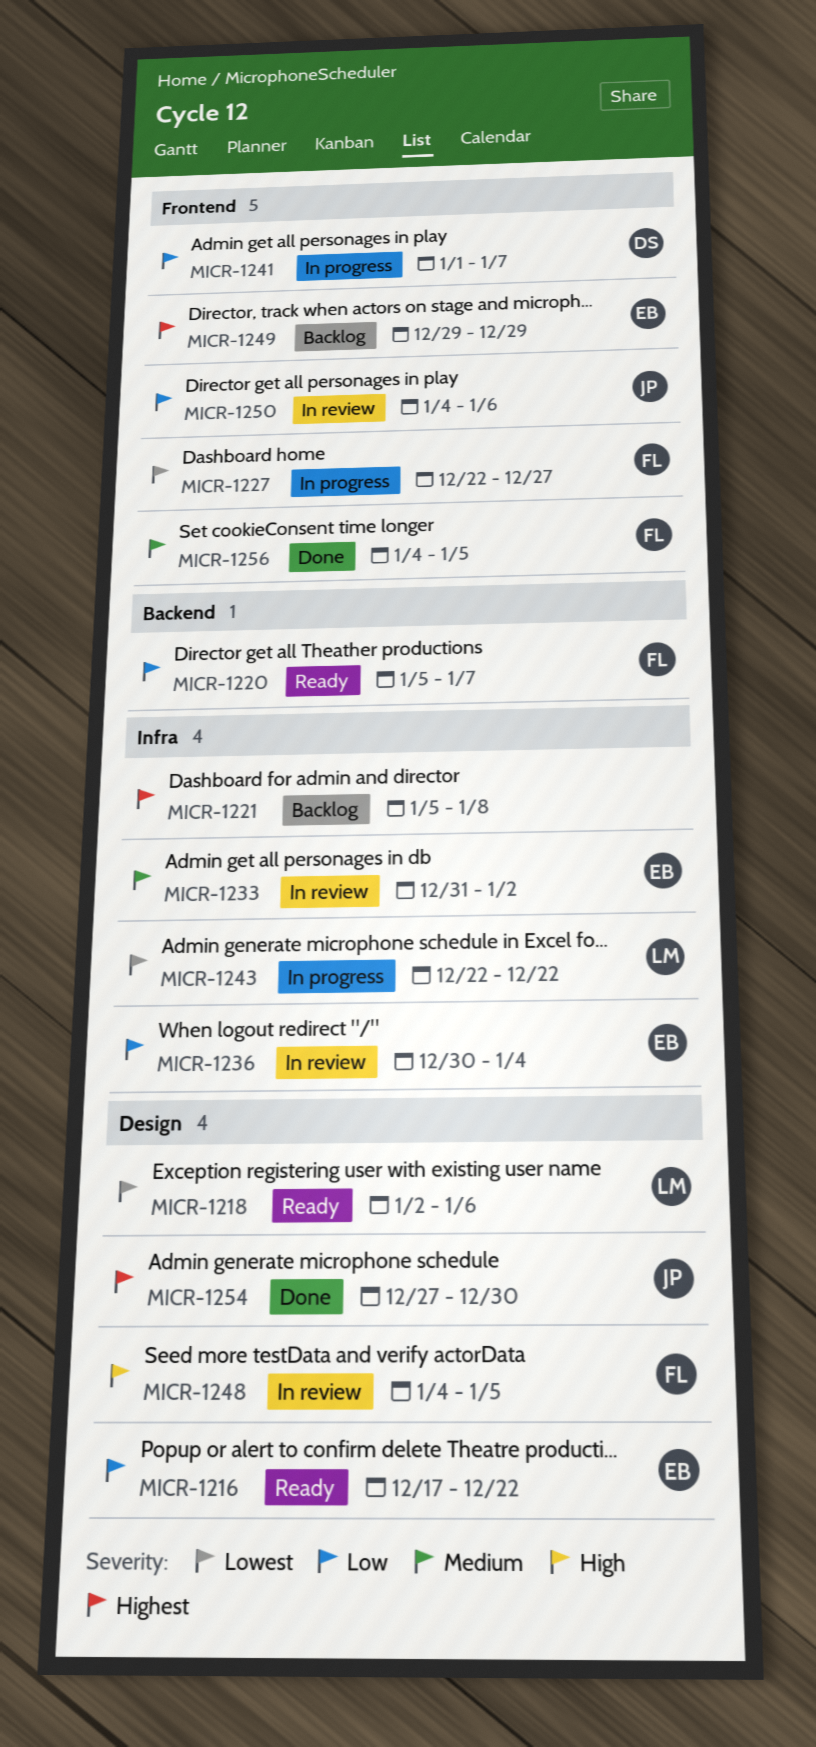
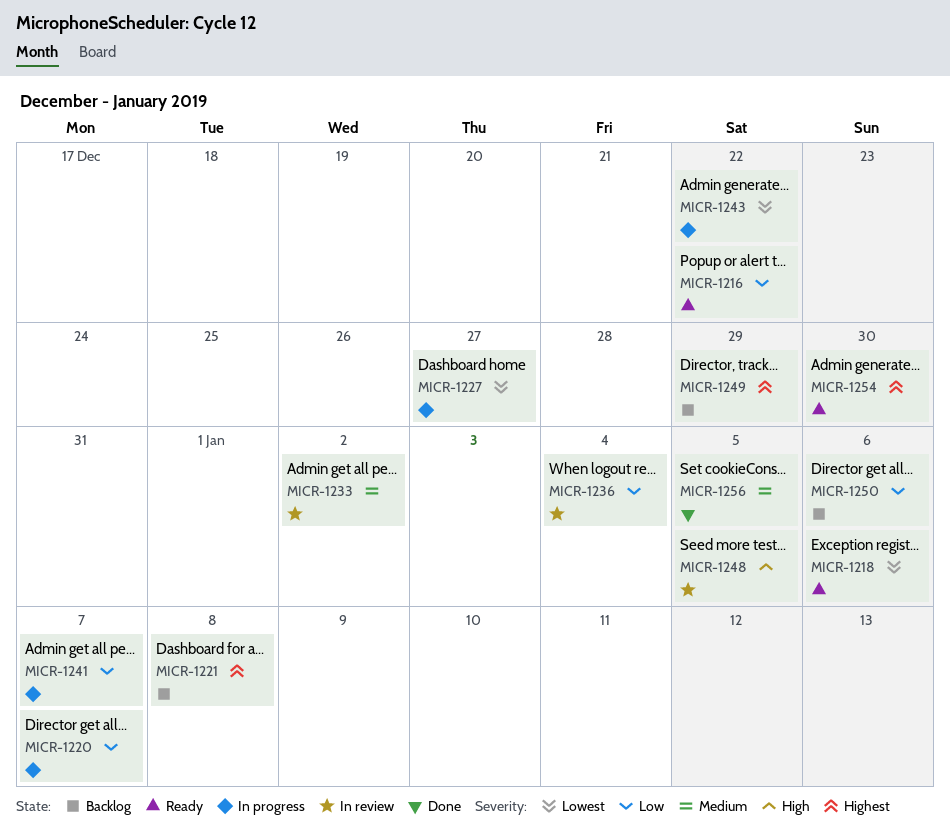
MICR-1220, status: Ready -> In progress
MICR-1250, status: In review -> Backlog
MICR-1254, status: Done -> Ready

